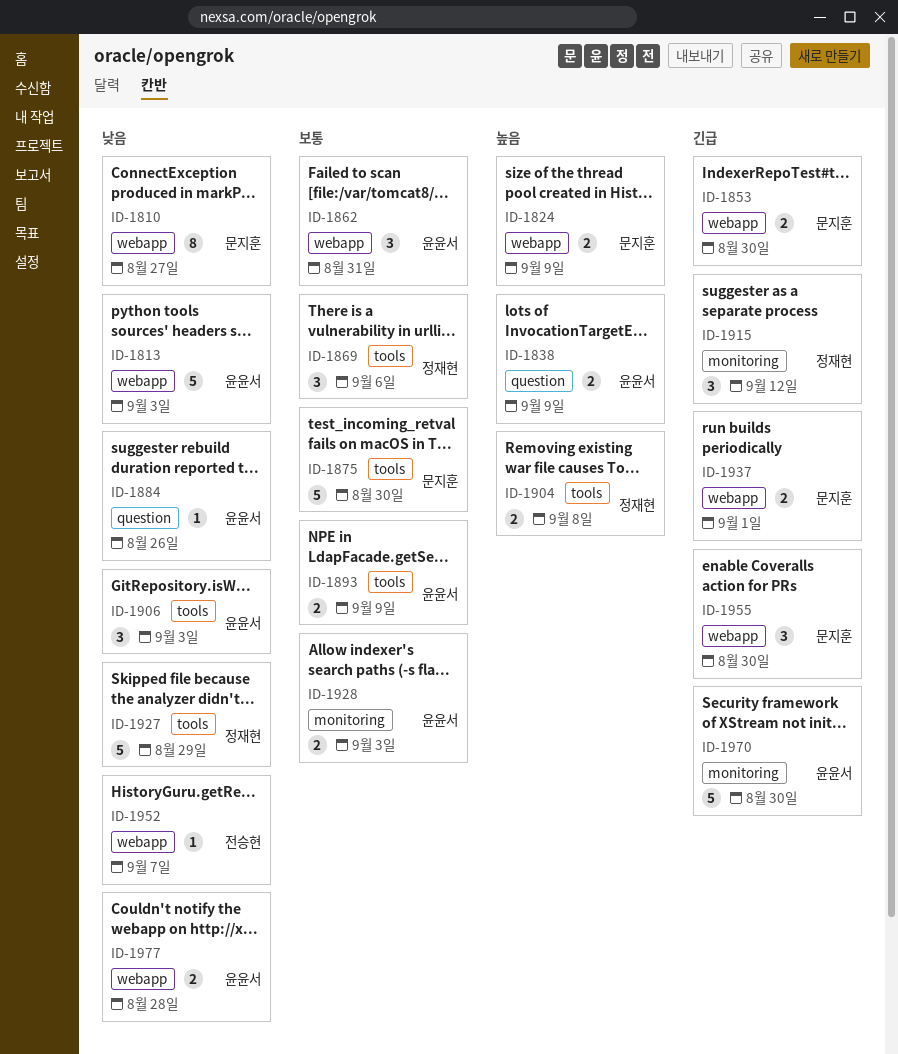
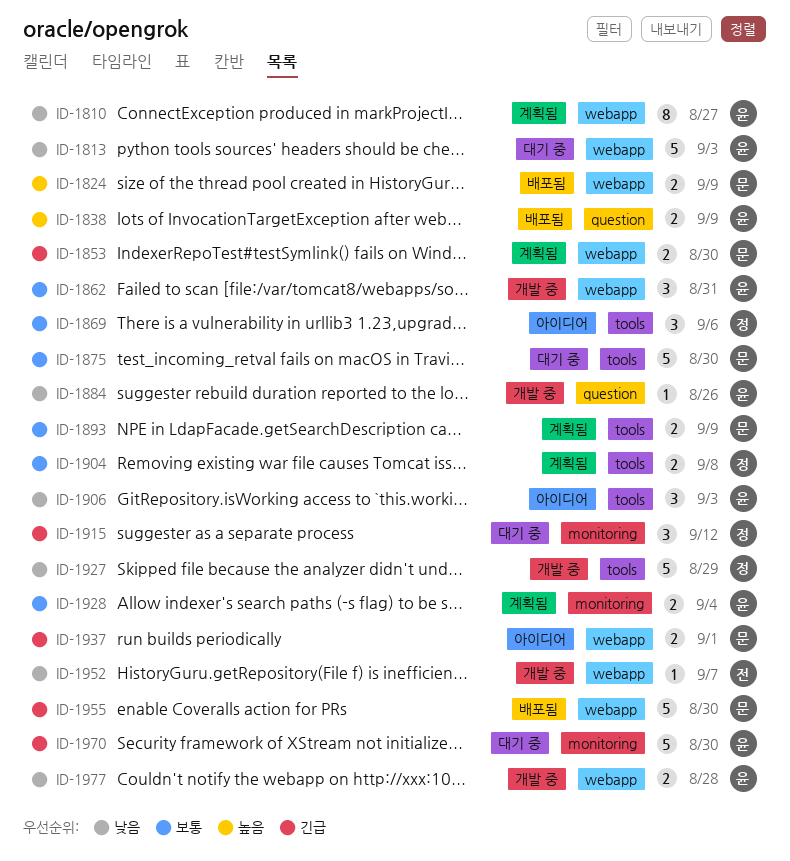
ID-1810, owner: 문지훈 -> 윤윤서
ID-1893, owner: 윤윤서 -> 문지훈
ID-1904, priority: 높음 -> 보통
ID-1928, due: Sep 3 -> Sep 4
ID-1955, estimate: 3 -> 5

